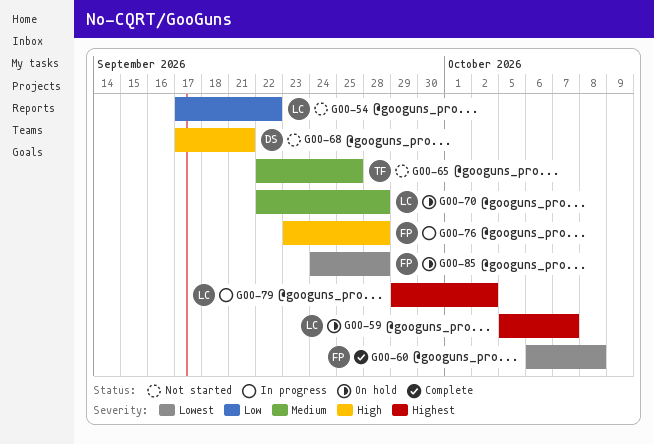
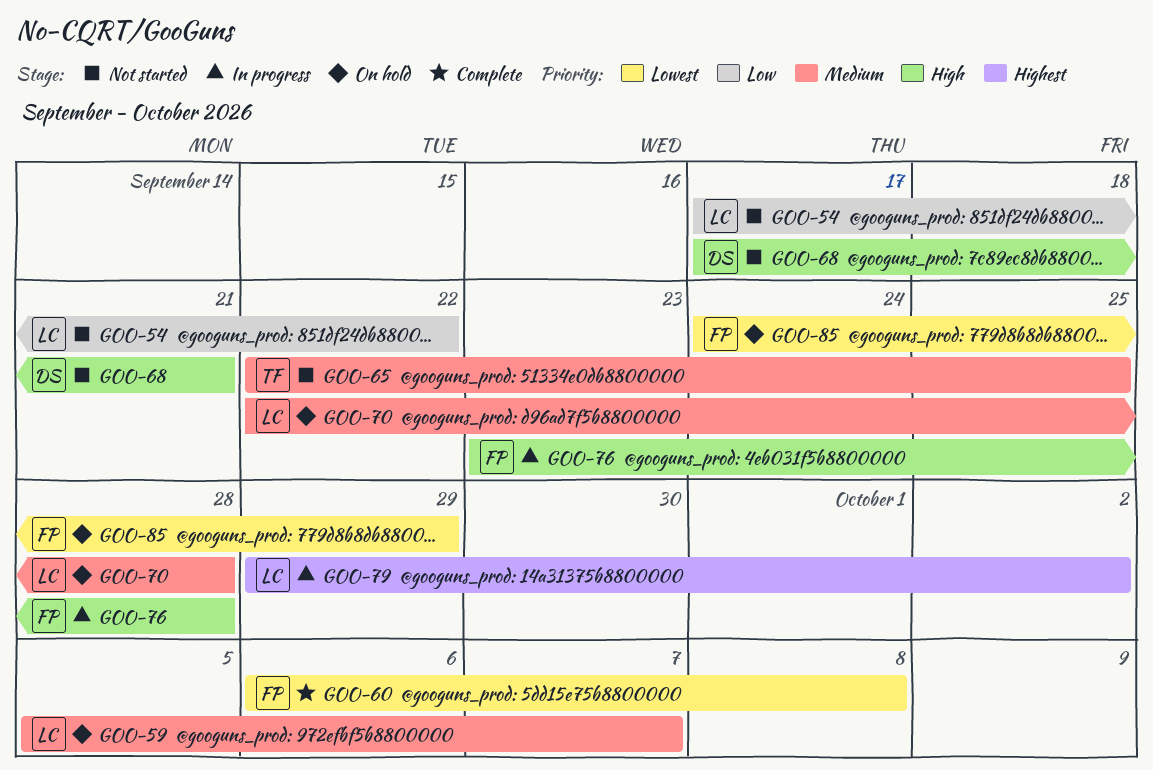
GOO-59, priority: Highest -> Medium
GOO-85, due: Sep 28 -> Sep 29

